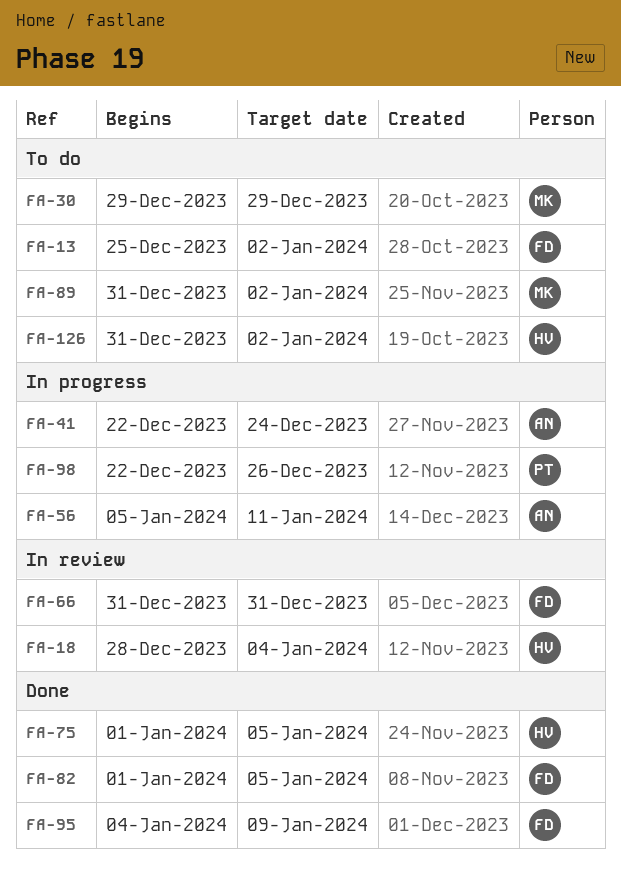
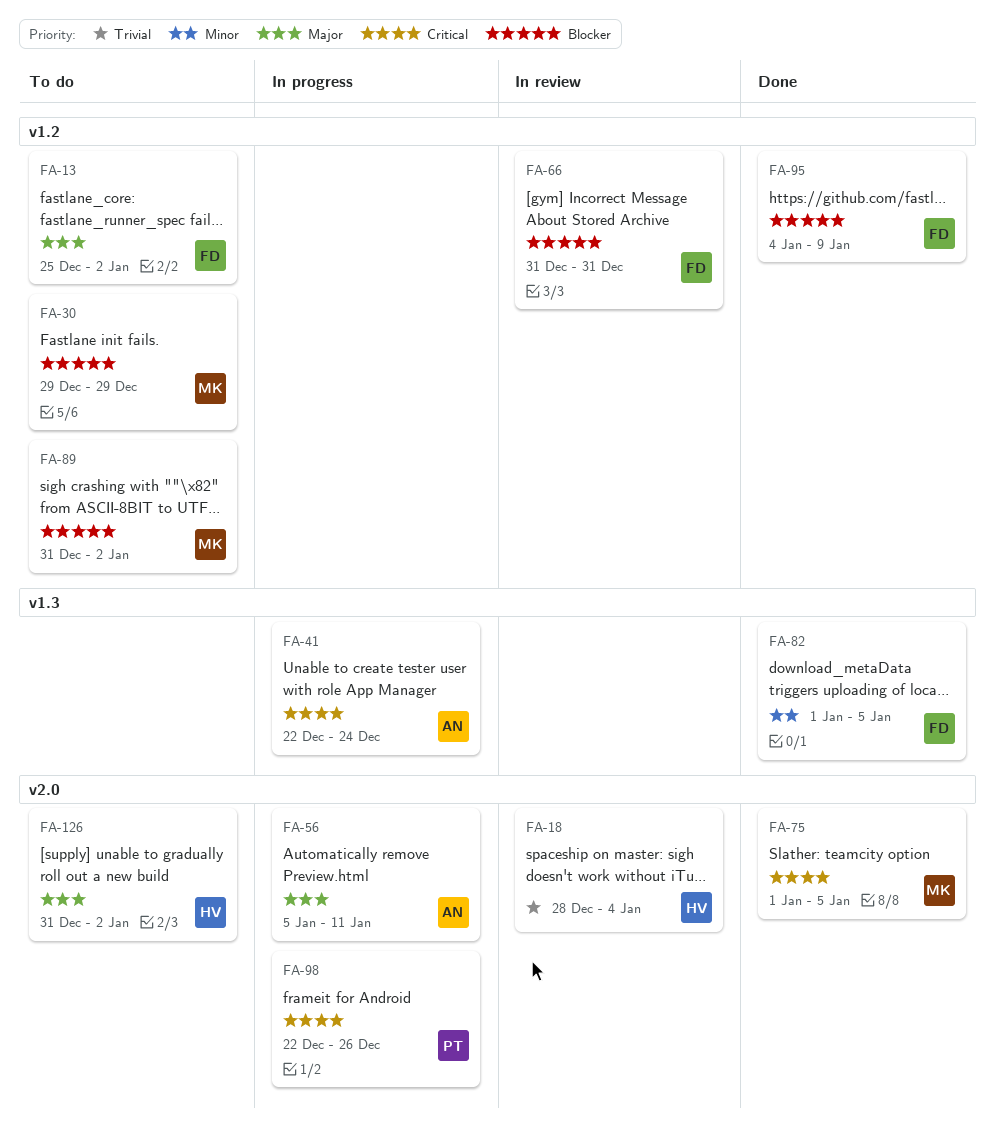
FA-75, owner: HV -> MK

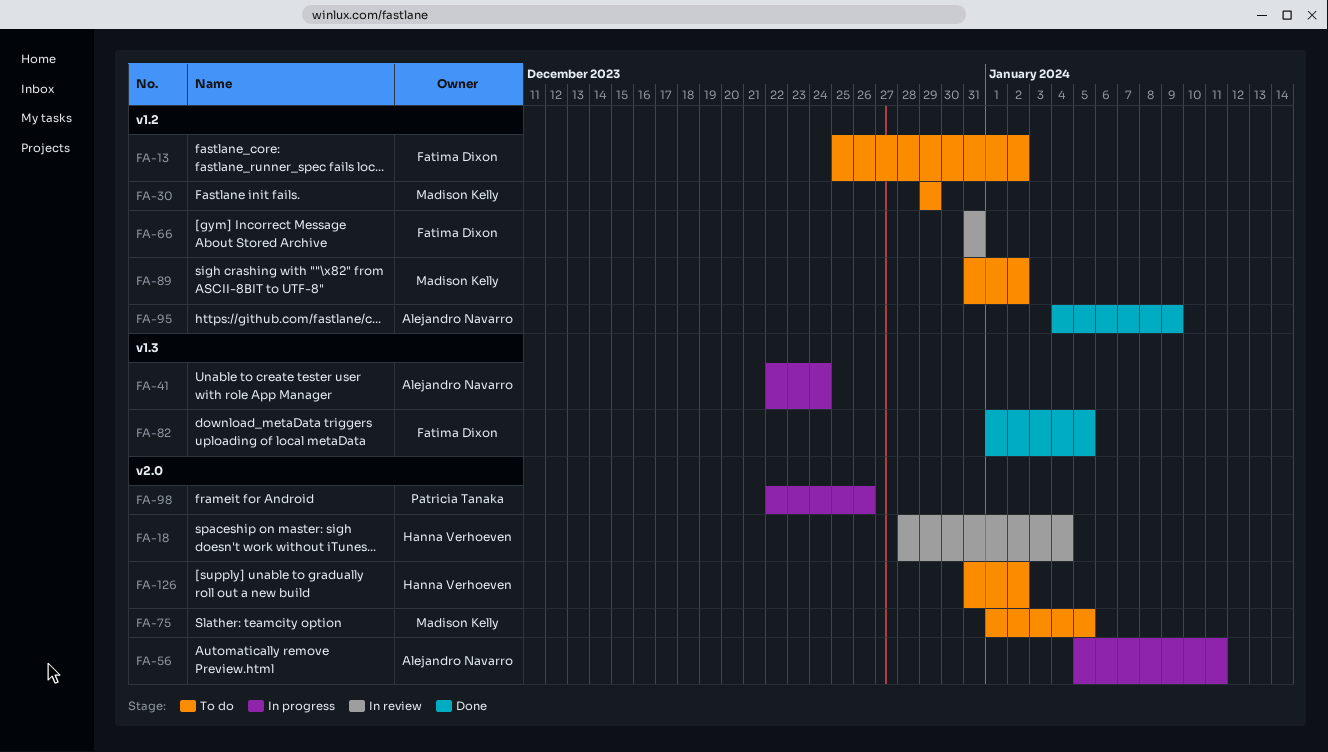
FA-75, status: Done -> To do
FA-95, owner: Fatima Dixon -> Alejandro Navarro

